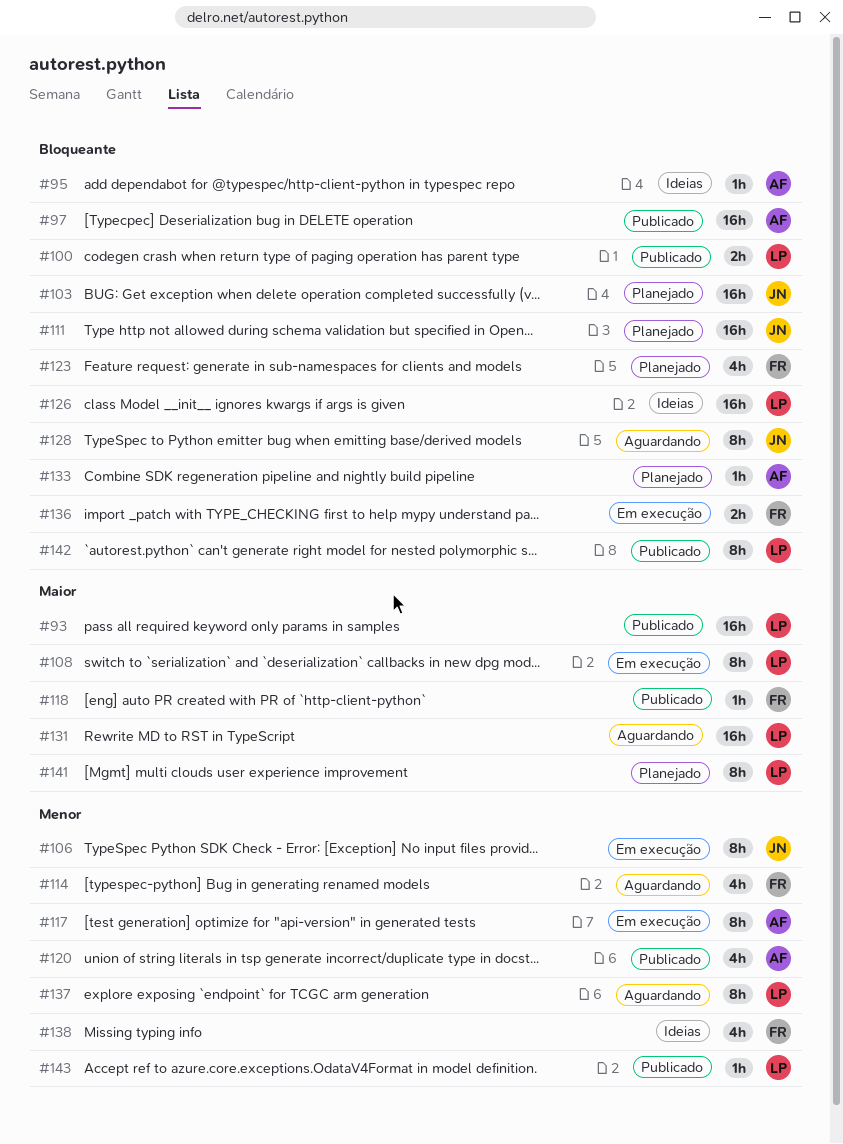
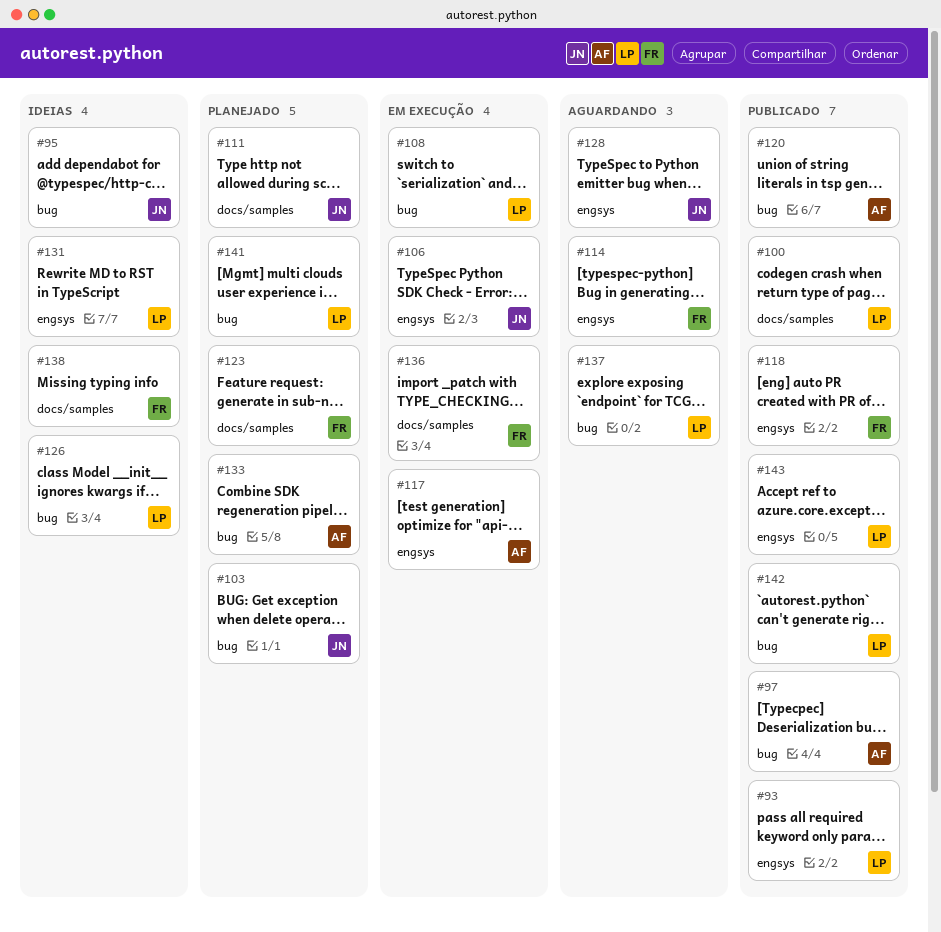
#95, owner: AF -> JN
#131, status: Aguardando -> Ideias

